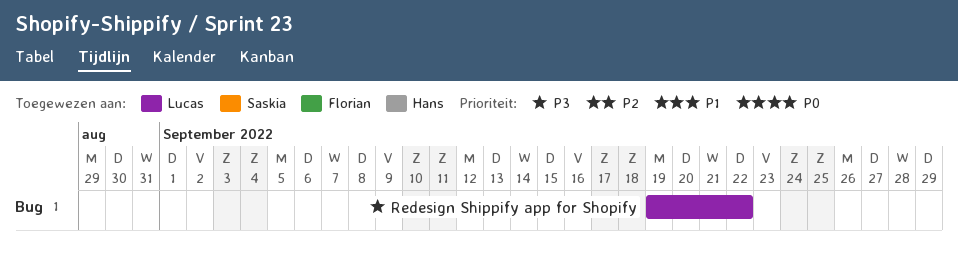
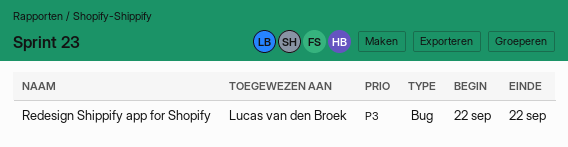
Redesign Shippify app for Shopify, start: Sep 19 -> Sep 22

